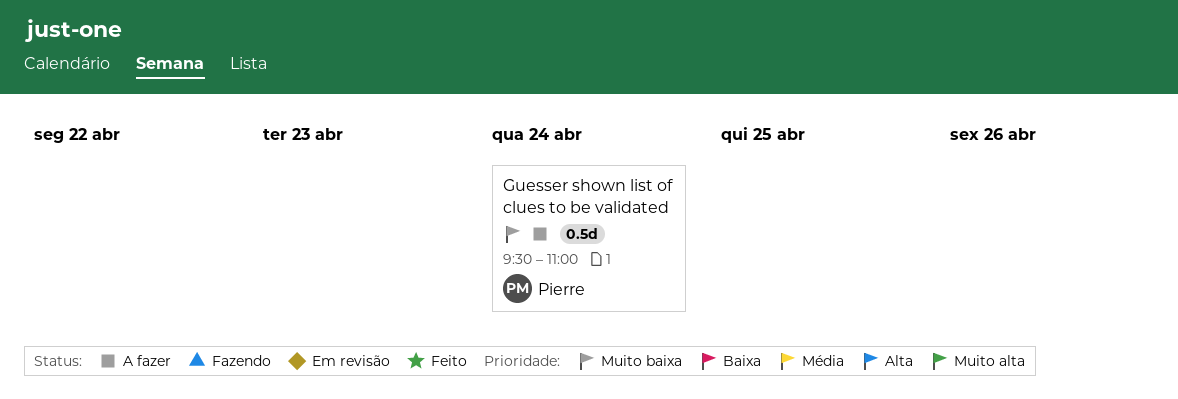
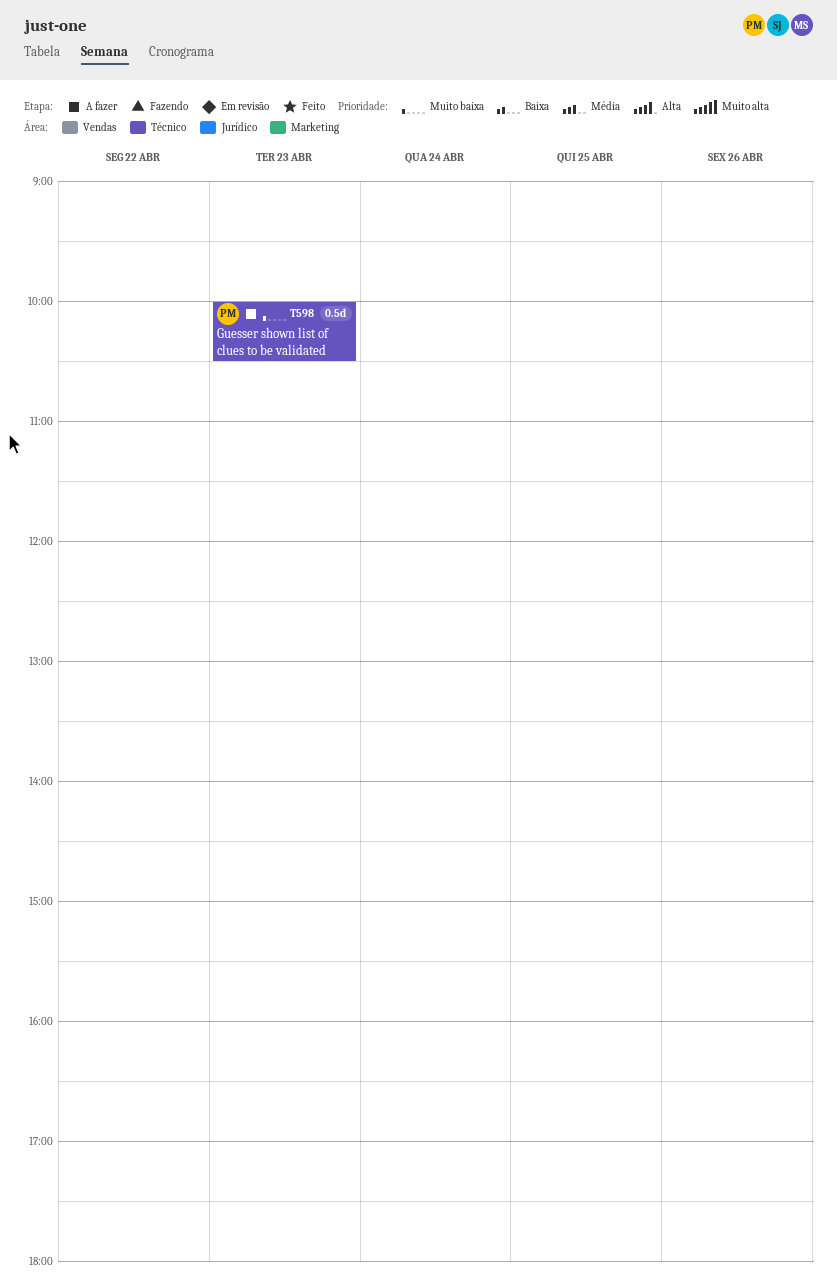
Guesser shown list of clues to be validated, day: Apr 24 -> Apr 23
Guesser shown list of clues to be validated, begins: 09:30 -> 10:00
Guesser shown list of clues to be validated, ends: 11:00 -> 10:30

